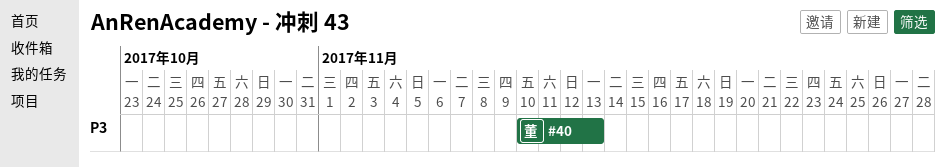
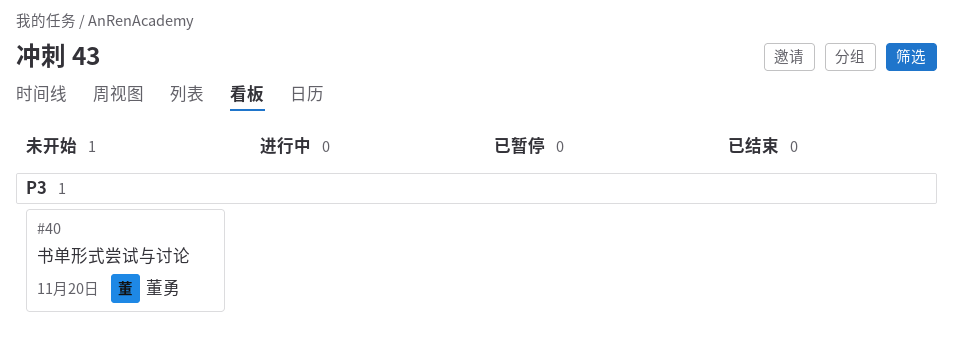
#40, due: Nov 13 -> Nov 20

